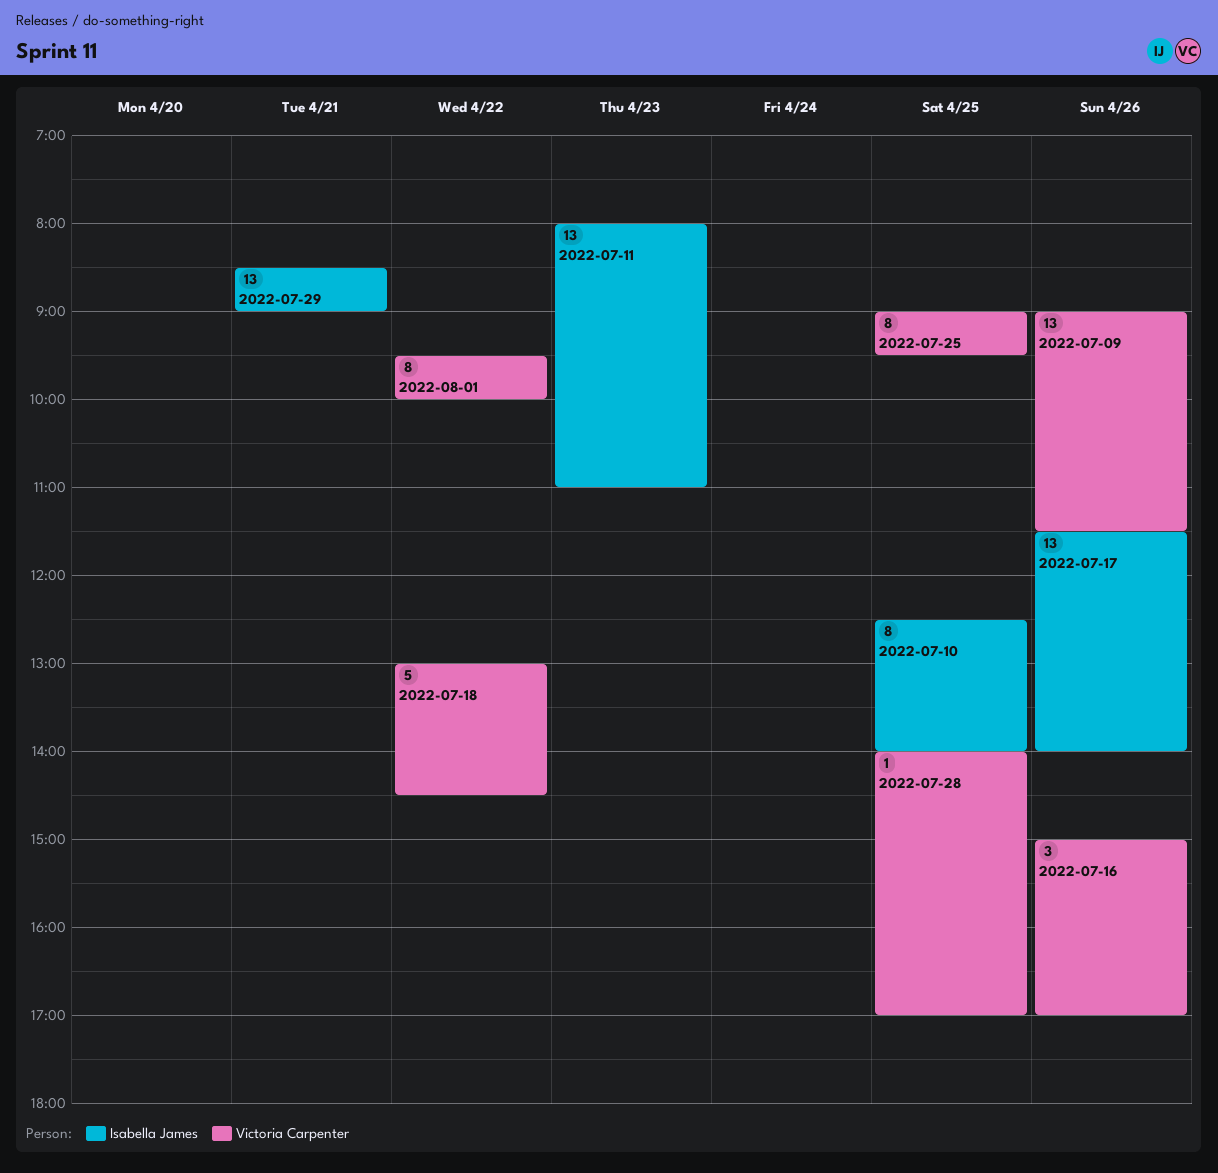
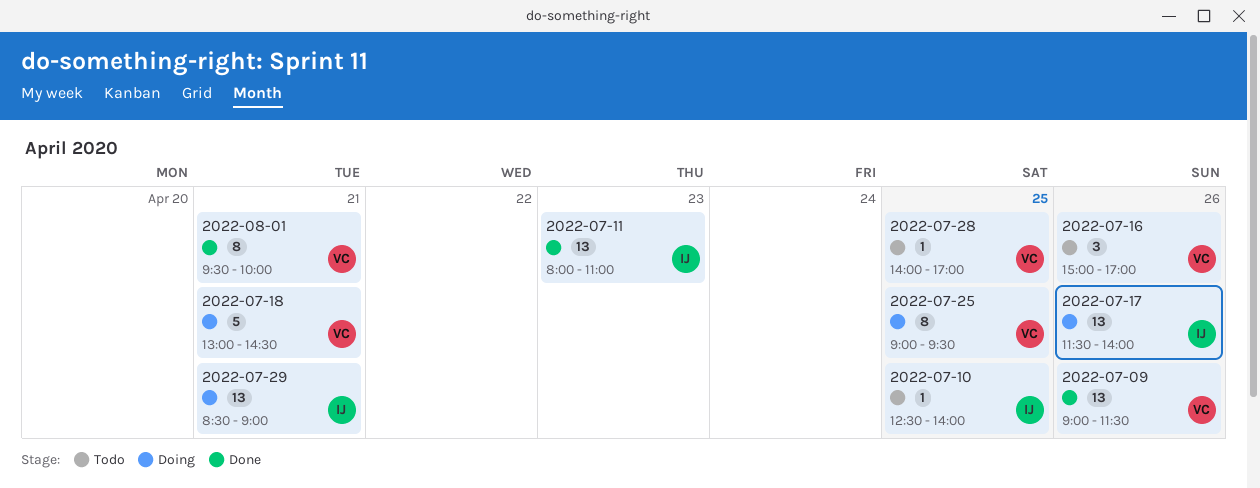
2022-07-10, estimate: 8 -> 1
2022-07-18, day: Apr 22 -> Apr 21
2022-08-01, day: Apr 22 -> Apr 21

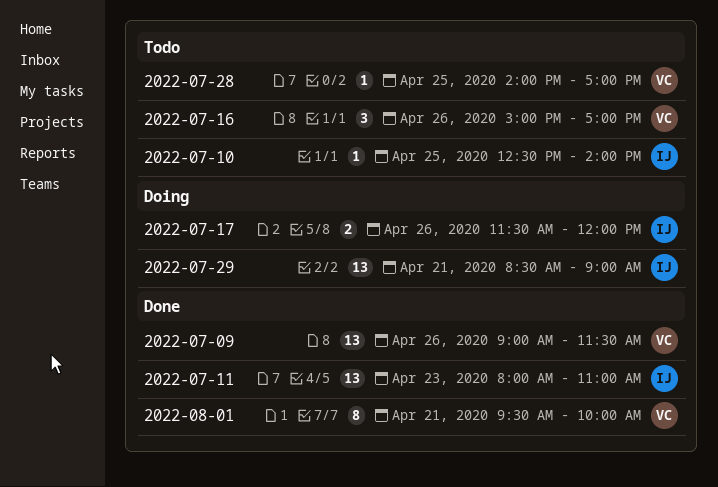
2022-07-17, estimate: 13 -> 2
2022-07-17, ends: 14:00 -> 12:00
2022-07-18: present -> none
2022-07-25: present -> none

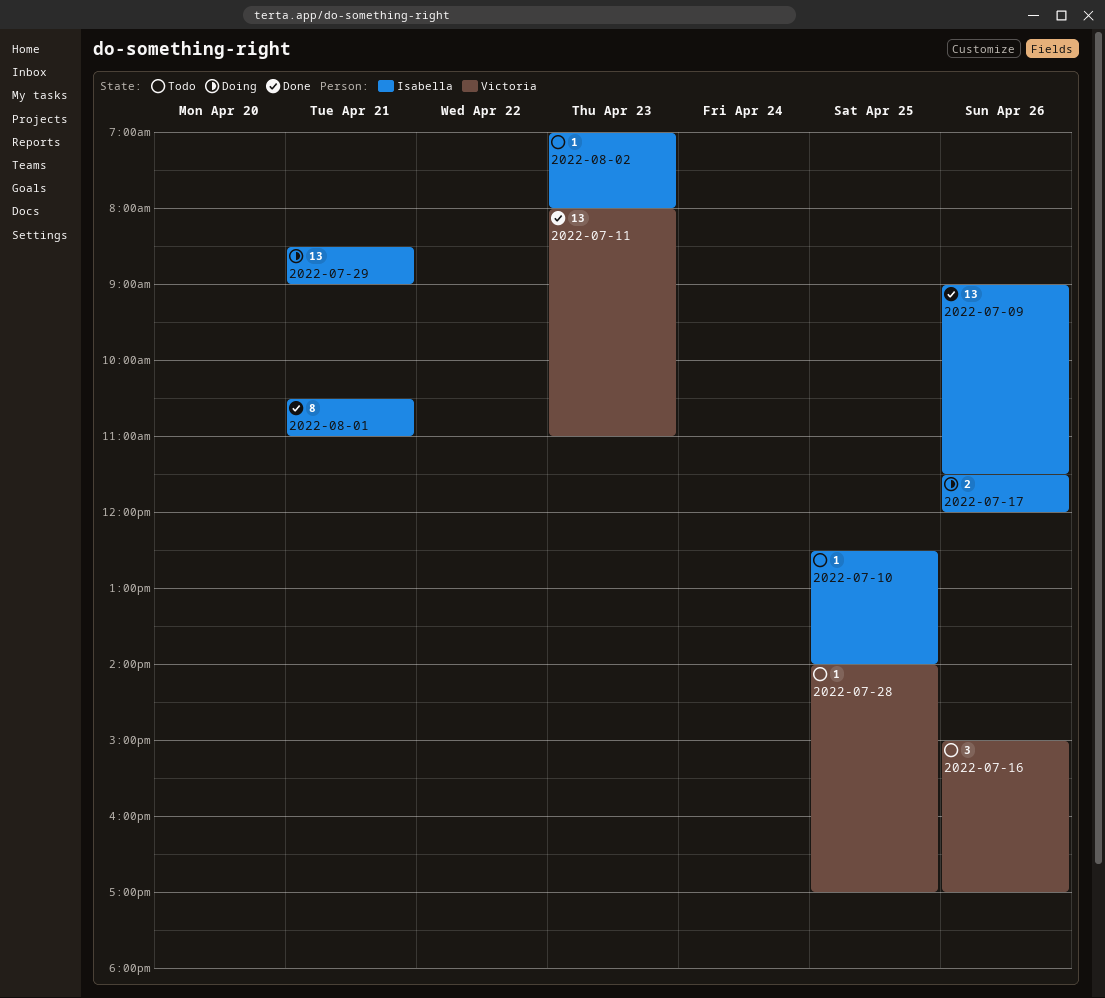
2022-07-09, owner: Victoria -> Isabella
2022-07-11, owner: Isabella -> Victoria
2022-08-01, owner: Victoria -> Isabella
2022-08-01, begins: 09:30 -> 10:30
2022-08-01, ends: 10:00 -> 11:00
2022-08-02: none -> present

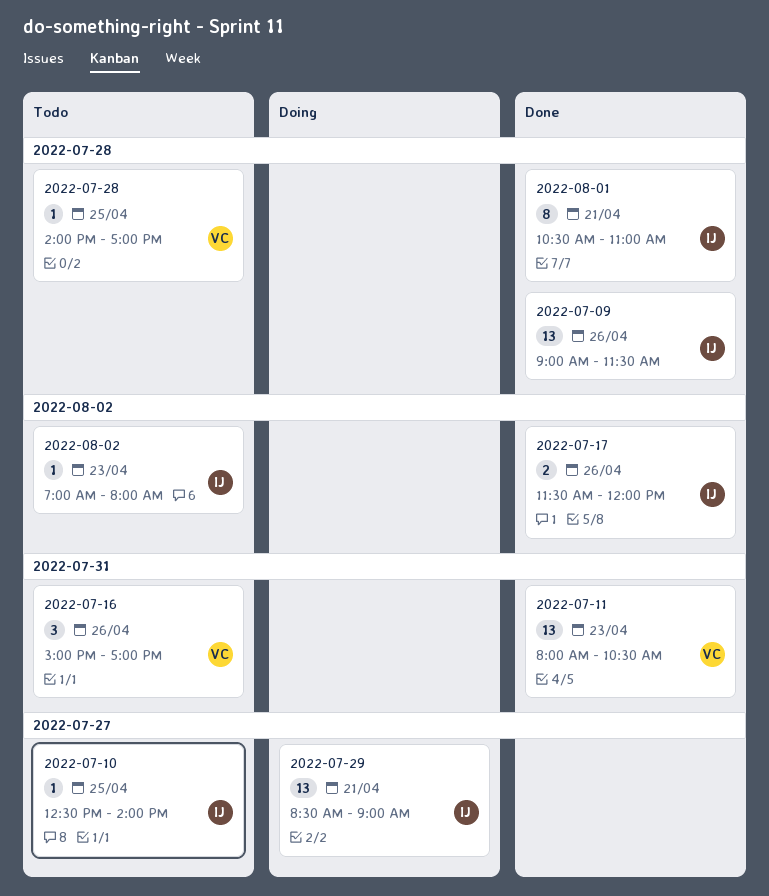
2022-07-11, ends: 11:00 -> 10:30
2022-07-17, status: Doing -> Done

